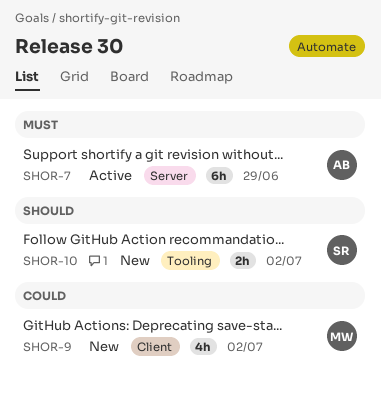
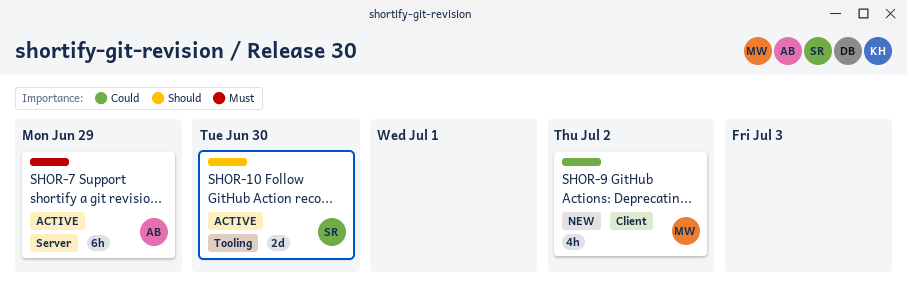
SHOR-10, status: New -> Active
SHOR-10, estimate: 2h -> 2d
SHOR-10, due: Jul 2 -> Jun 30

